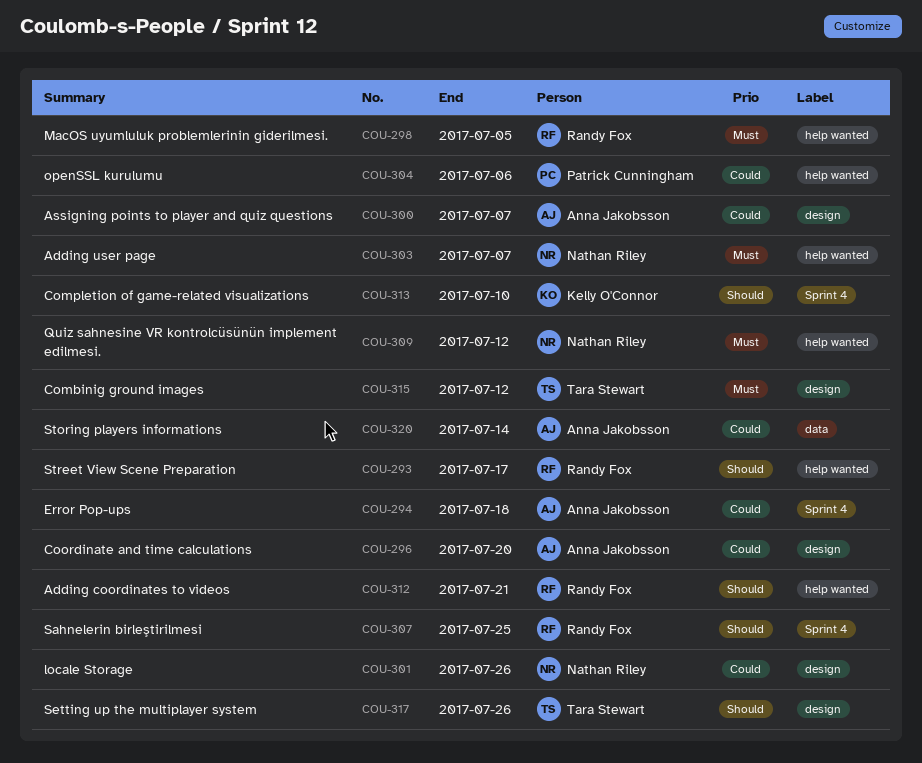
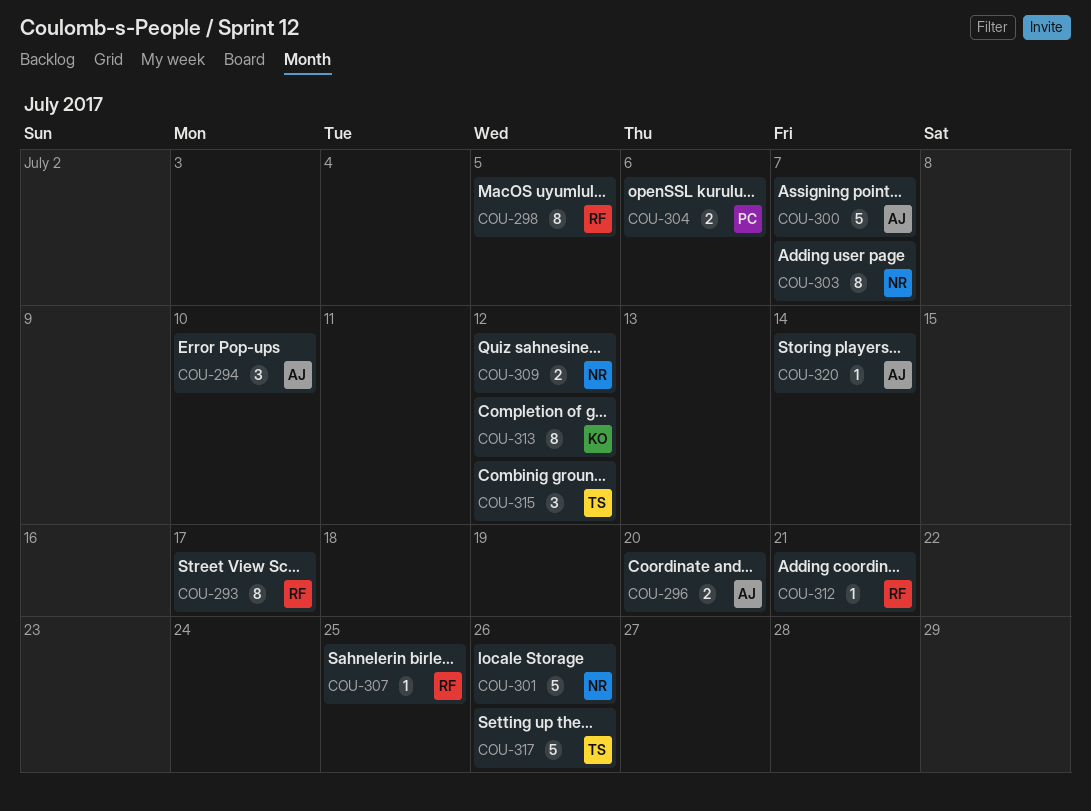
COU-294, due: Jul 18 -> Jul 10
COU-313, due: Jul 10 -> Jul 12

